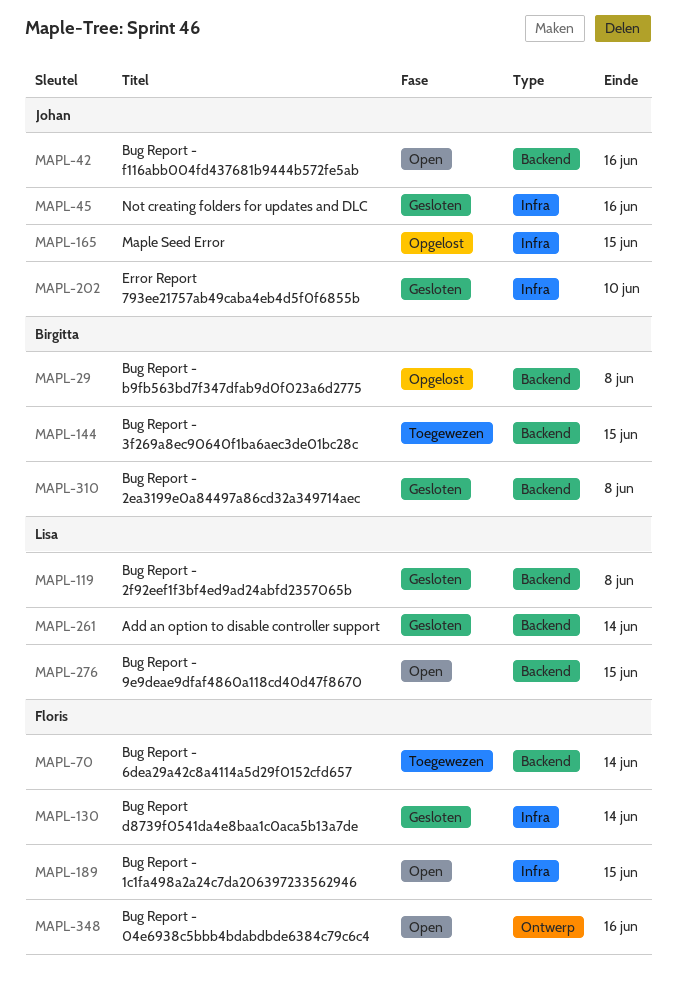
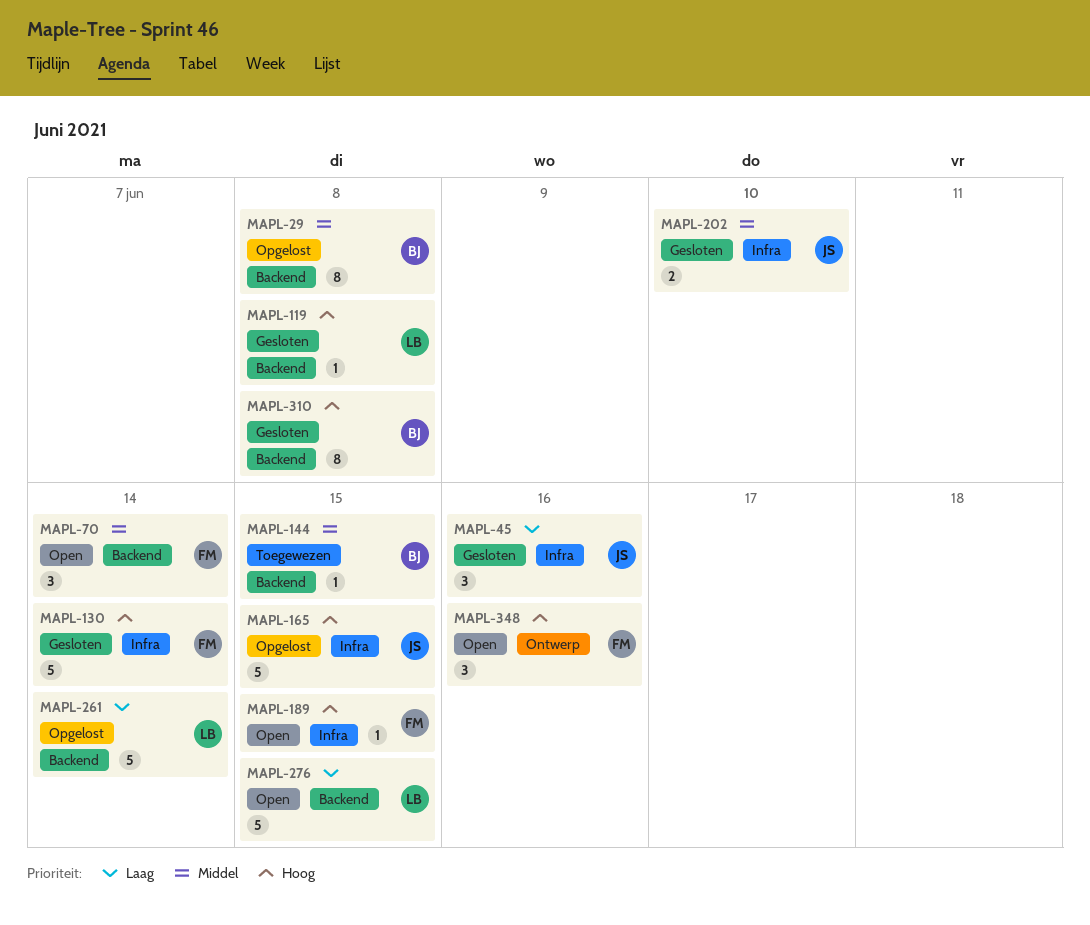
MAPL-42: present -> none
MAPL-70, status: Toegewezen -> Open
MAPL-261, status: Gesloten -> Opgelost

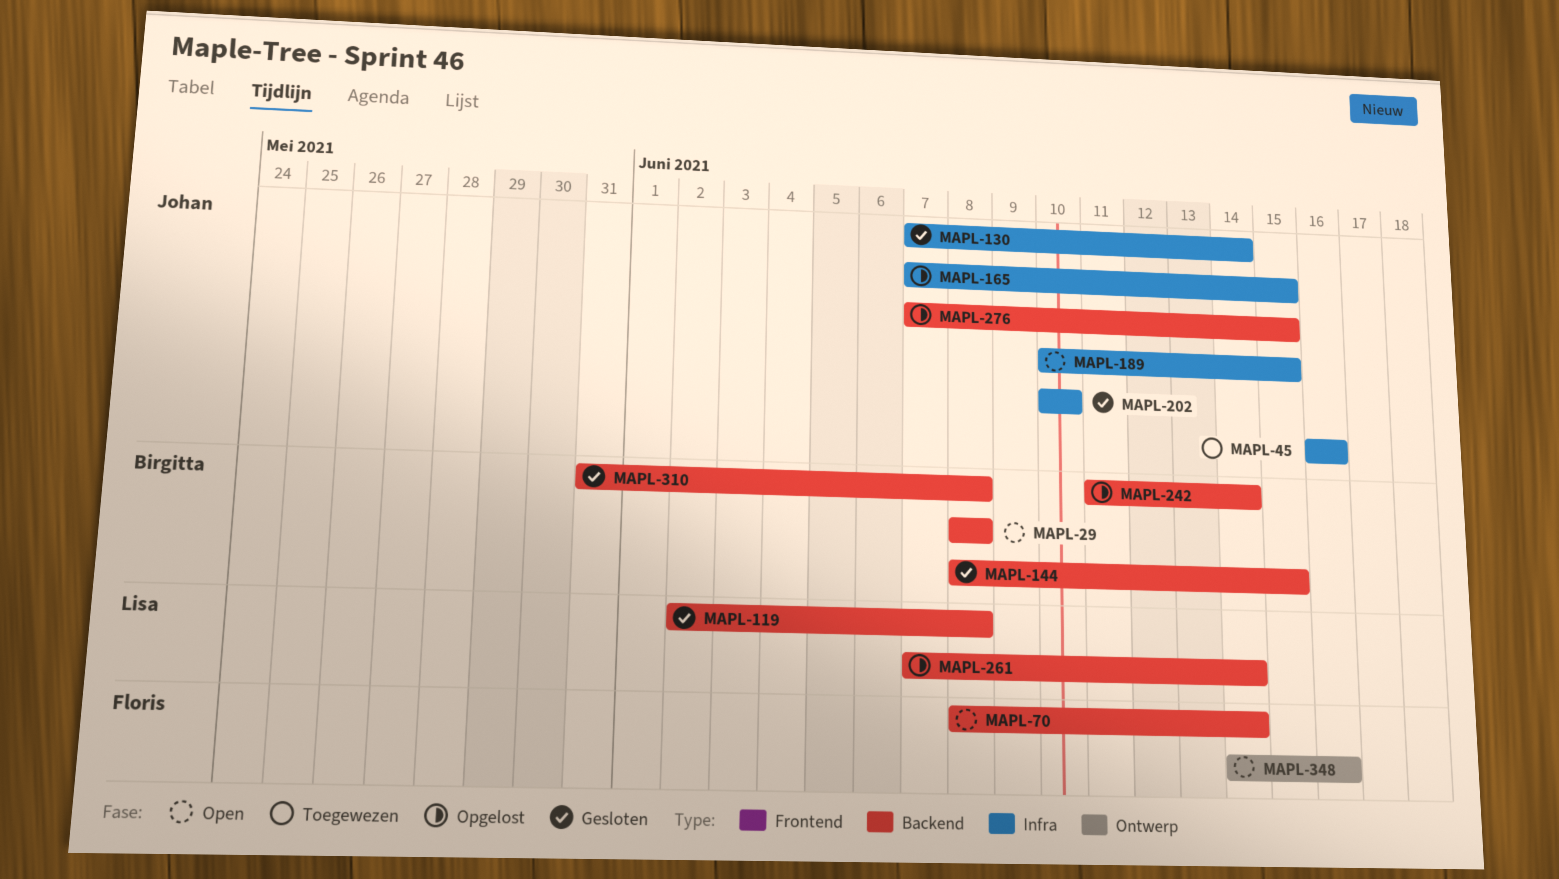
MAPL-29, status: Opgelost -> Open
MAPL-45, status: Gesloten -> Toegewezen
MAPL-130, owner: Floris -> Johan
MAPL-144, status: Toegewezen -> Gesloten
MAPL-189, owner: Floris -> Johan
MAPL-242: none -> present
MAPL-276, status: Open -> Opgelost
MAPL-276, owner: Lisa -> Johan

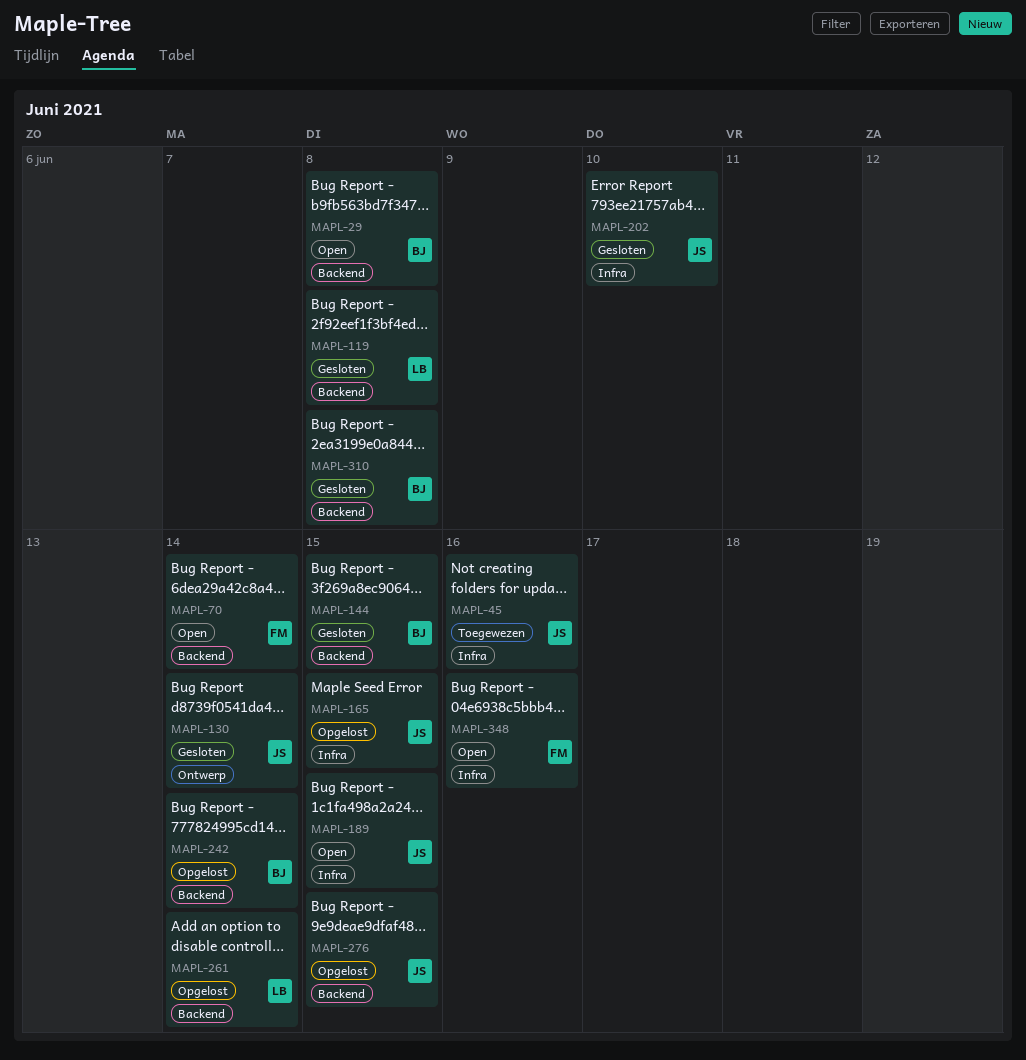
MAPL-130, label: Infra -> Ontwerp
MAPL-348, label: Ontwerp -> Infra

